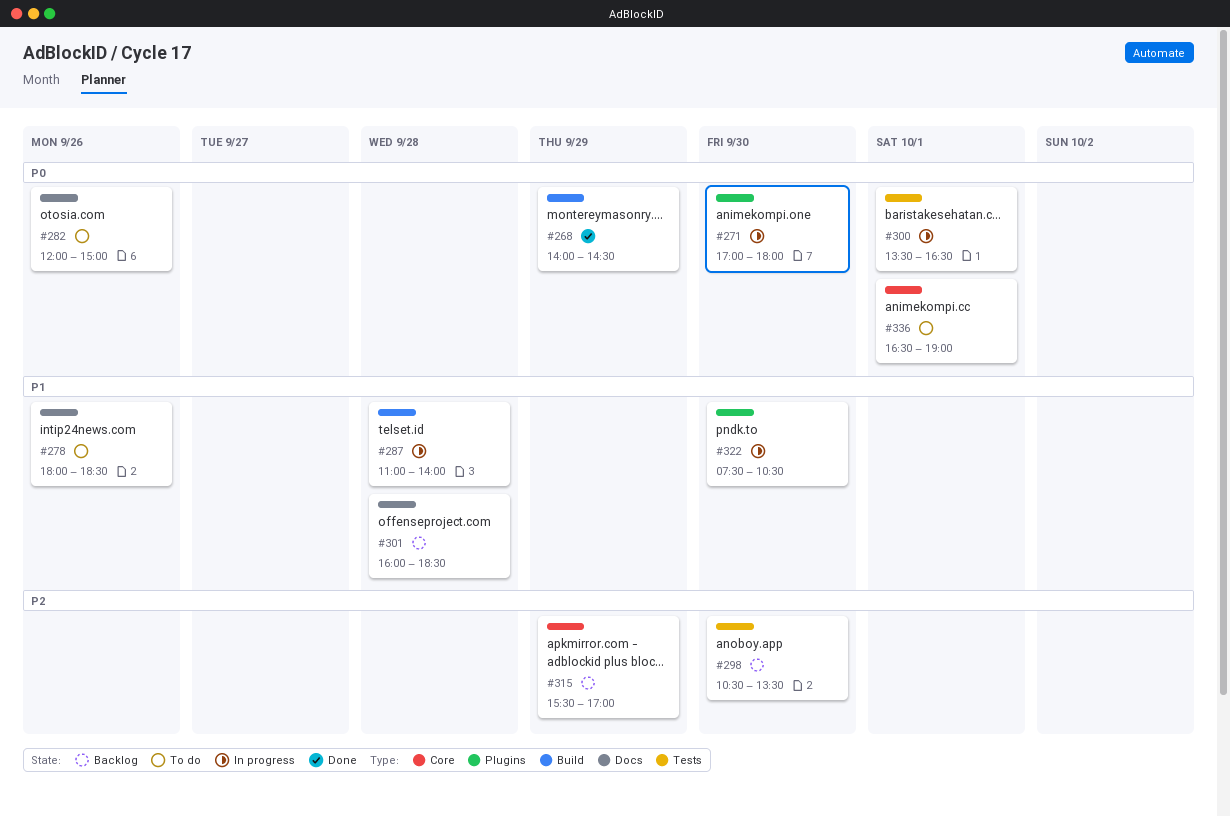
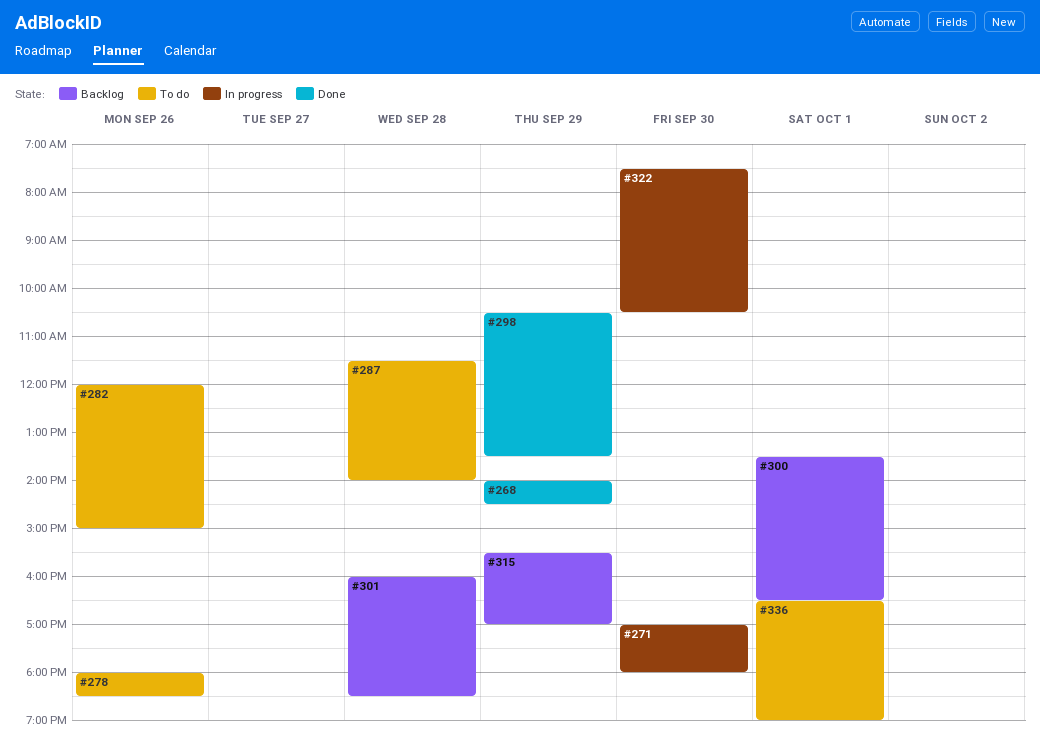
#287, status: In progress -> To do
#287, begins: 11:00 -> 11:30
#298, status: Backlog -> Done
#298, day: Sep 30 -> Sep 29
#300, status: In progress -> Backlog

